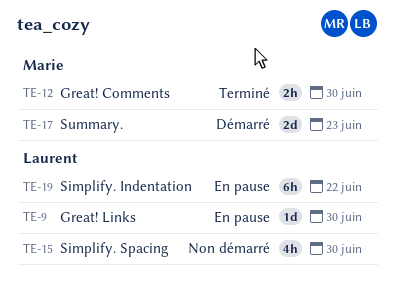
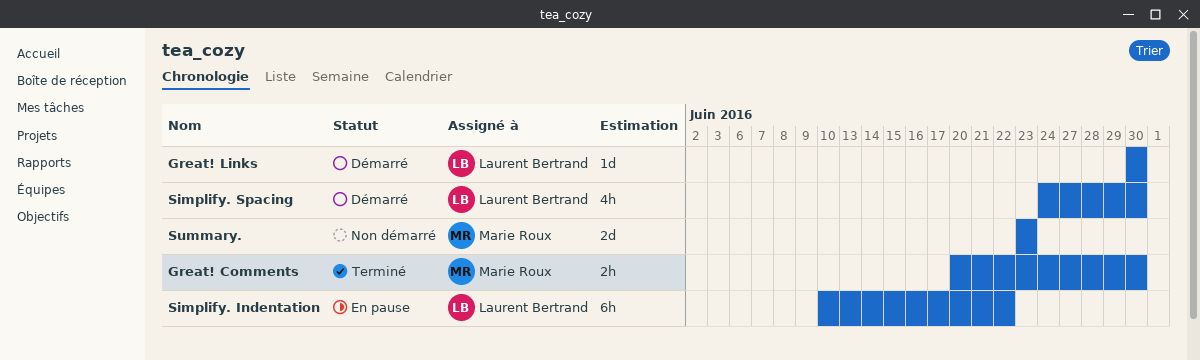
Great! Links, status: En pause -> Démarré
Simplify. Spacing, status: Non démarré -> Démarré
Summary., status: Démarré -> Non démarré

